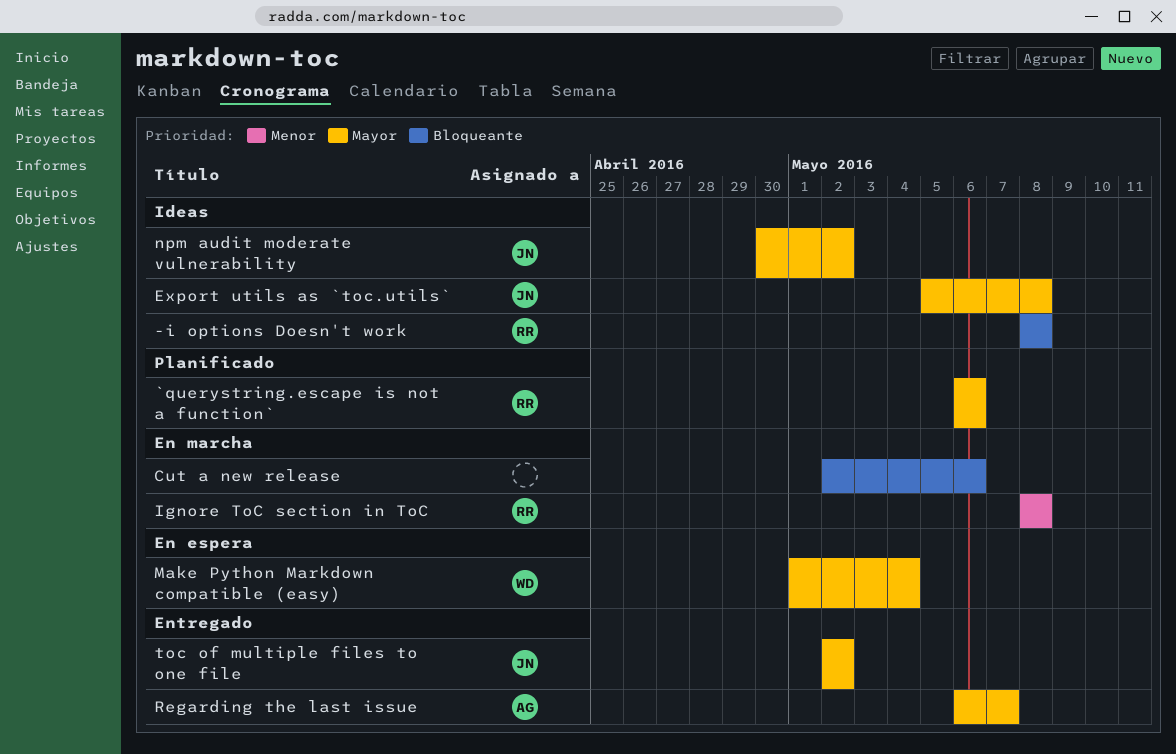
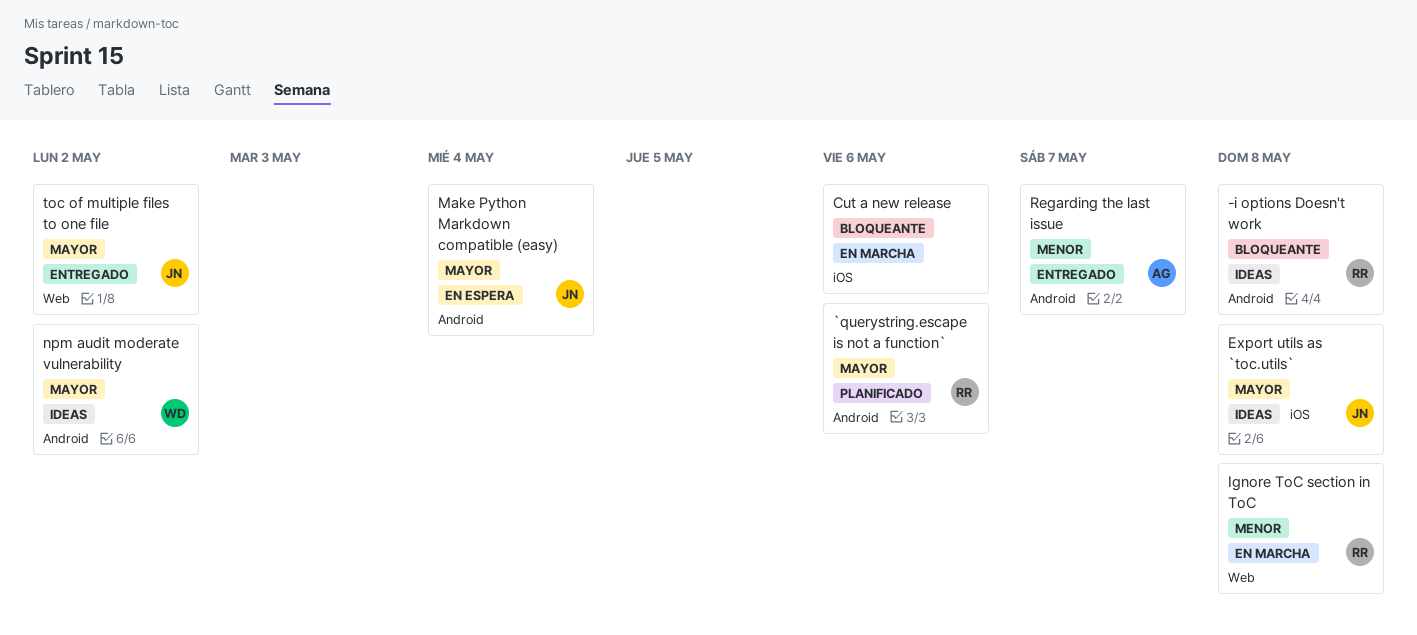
Make Python Markdown compatible (easy), owner: WD -> JN
npm audit moderate vulnerability, owner: JN -> WD
Regarding the last issue, priority: Mayor -> Menor

